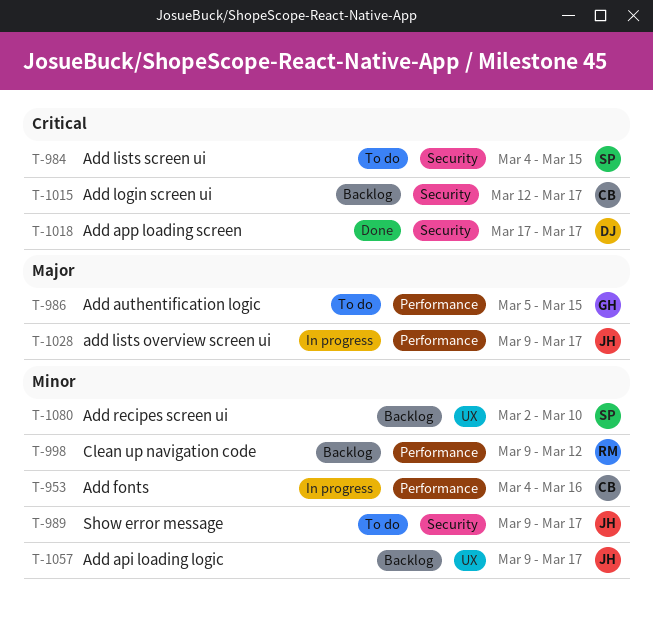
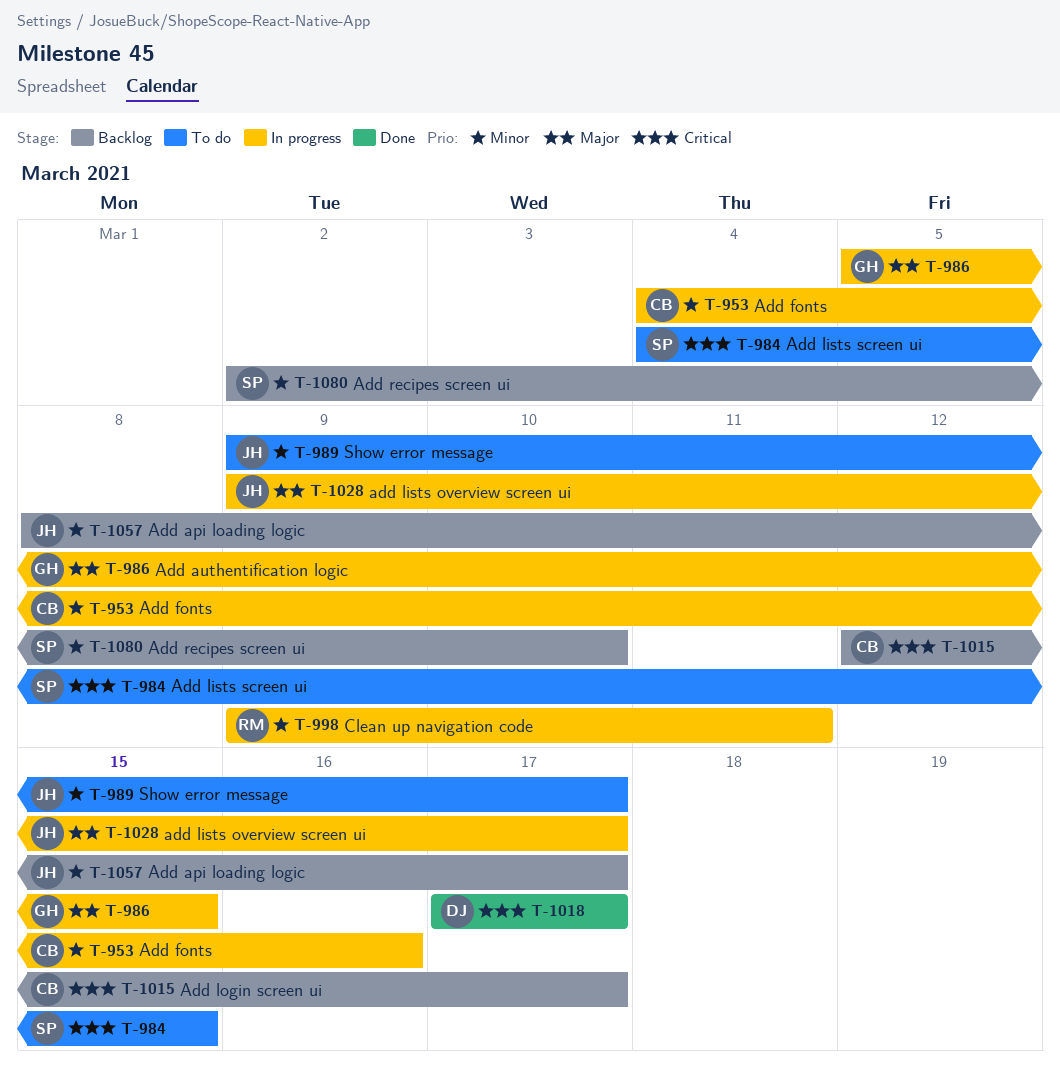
T-986, status: To do -> In progress
T-998, status: Backlog -> In progress
T-998, due: Mar 12 -> Mar 11
T-1057, start: Mar 9 -> Mar 8

